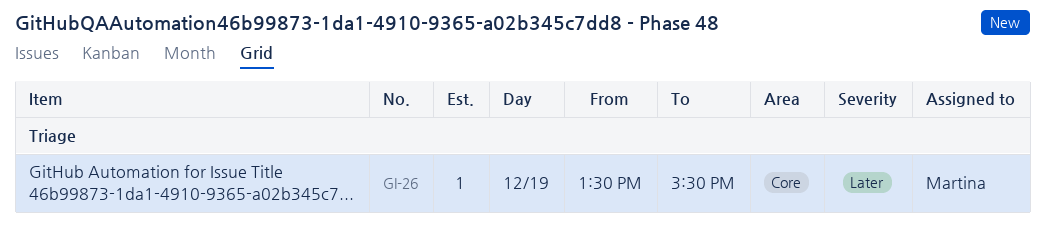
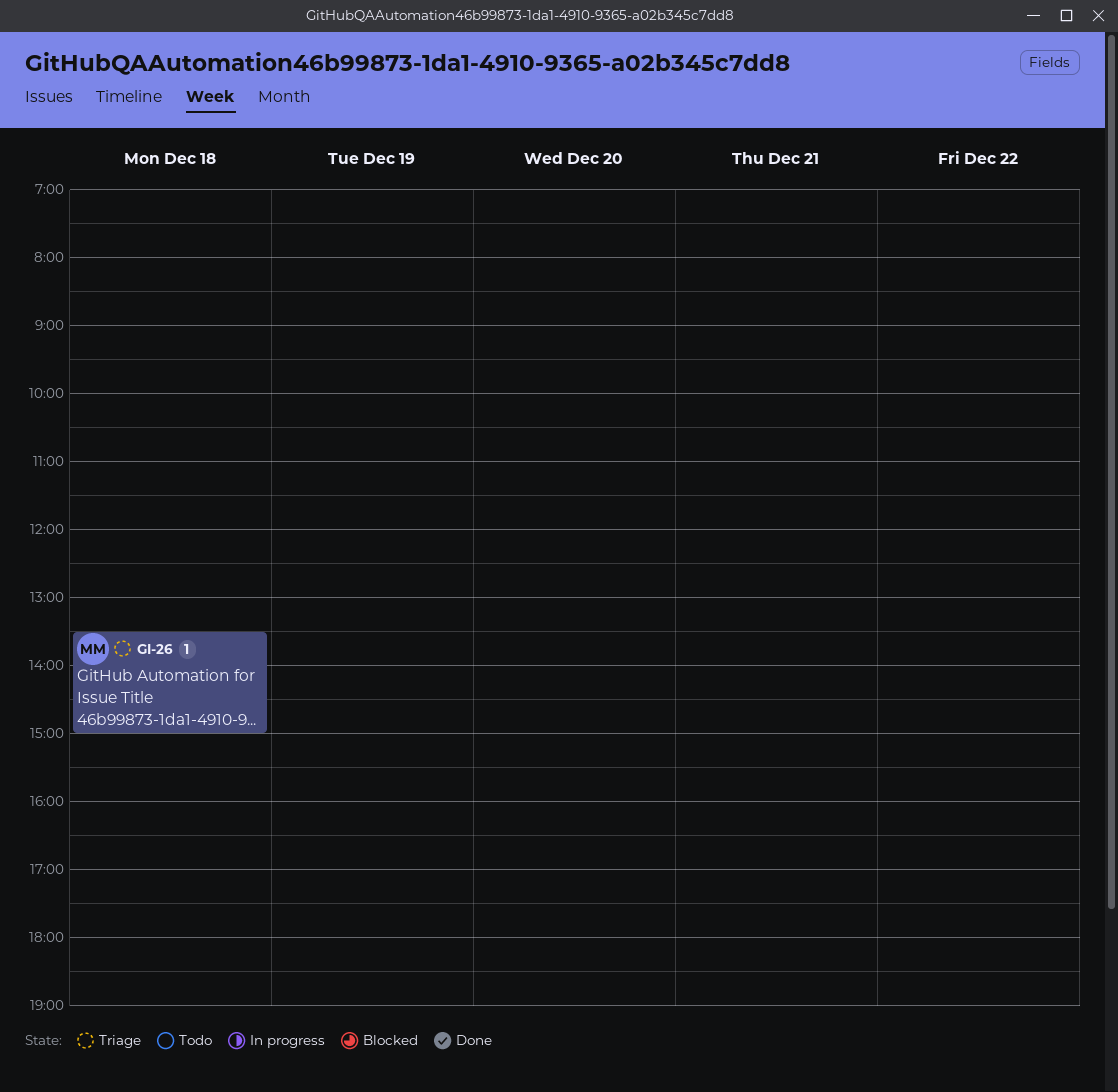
GI-26, day: Dec 19 -> Dec 18
GI-26, ends: 15:30 -> 15:00

